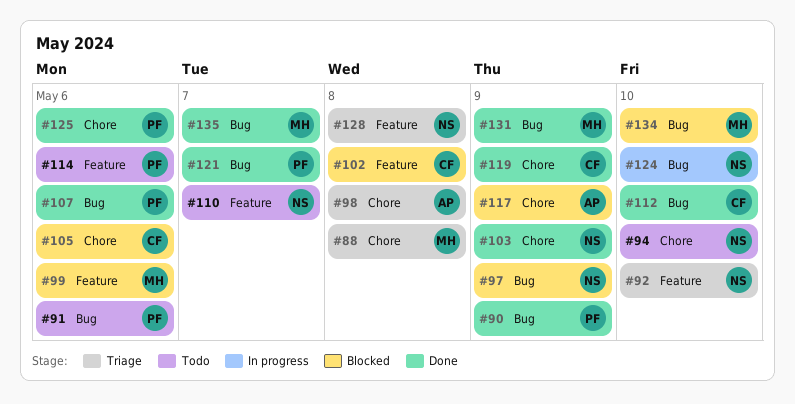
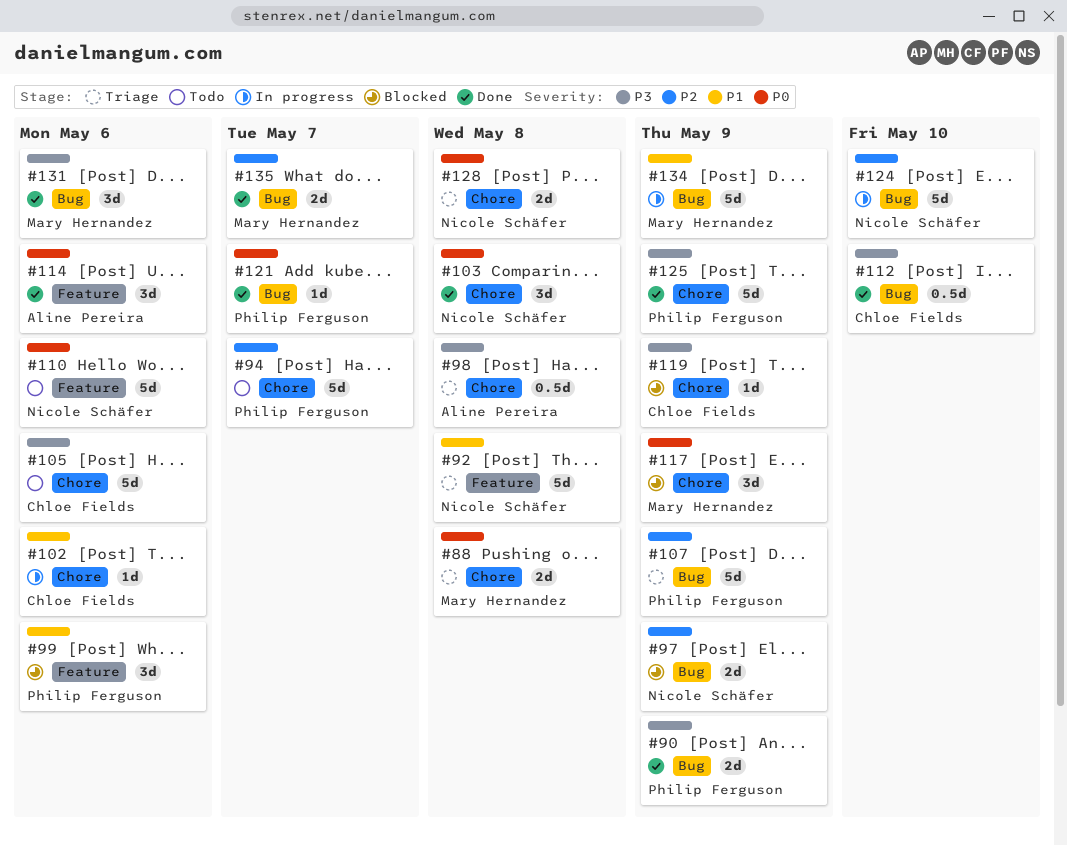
#91: present -> none
#92, due: May 10 -> May 8
#94, owner: Nicole Schäfer -> Philip Ferguson
#94, due: May 10 -> May 7
#99, owner: Mary Hernandez -> Philip Ferguson
#102, status: Blocked -> In progress
#102, label: Feature -> Chore
#102, due: May 8 -> May 6
#103, due: May 9 -> May 8
#105, status: Blocked -> Todo
#107, status: Done -> Triage
#107, due: May 6 -> May 9
#110, due: May 7 -> May 6
#114, status: Todo -> Done
#114, owner: Philip Ferguson -> Aline Pereira
#117, owner: Aline Pereira -> Mary Hernandez
#119, status: Done -> Blocked
#125, due: May 6 -> May 9
#128, label: Feature -> Chore
#131, due: May 9 -> May 6
#134, status: Blocked -> In progress
#134, due: May 10 -> May 9

